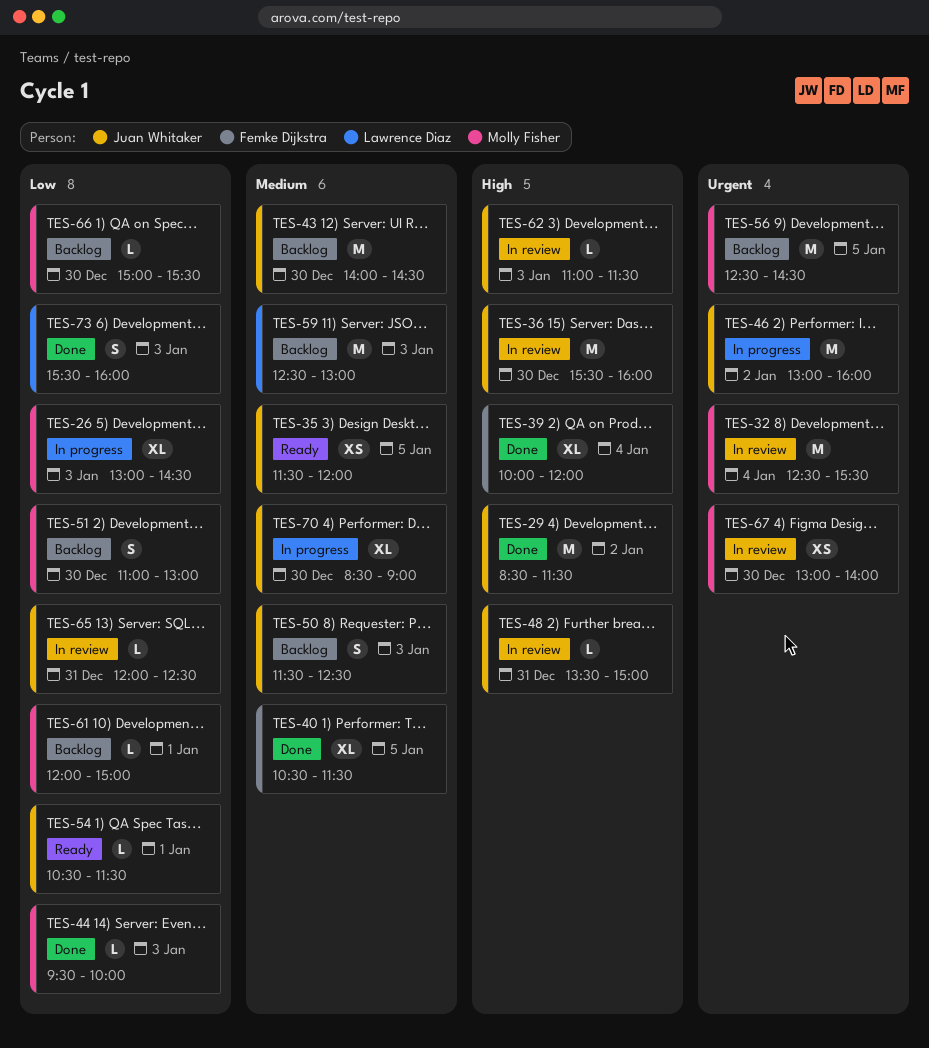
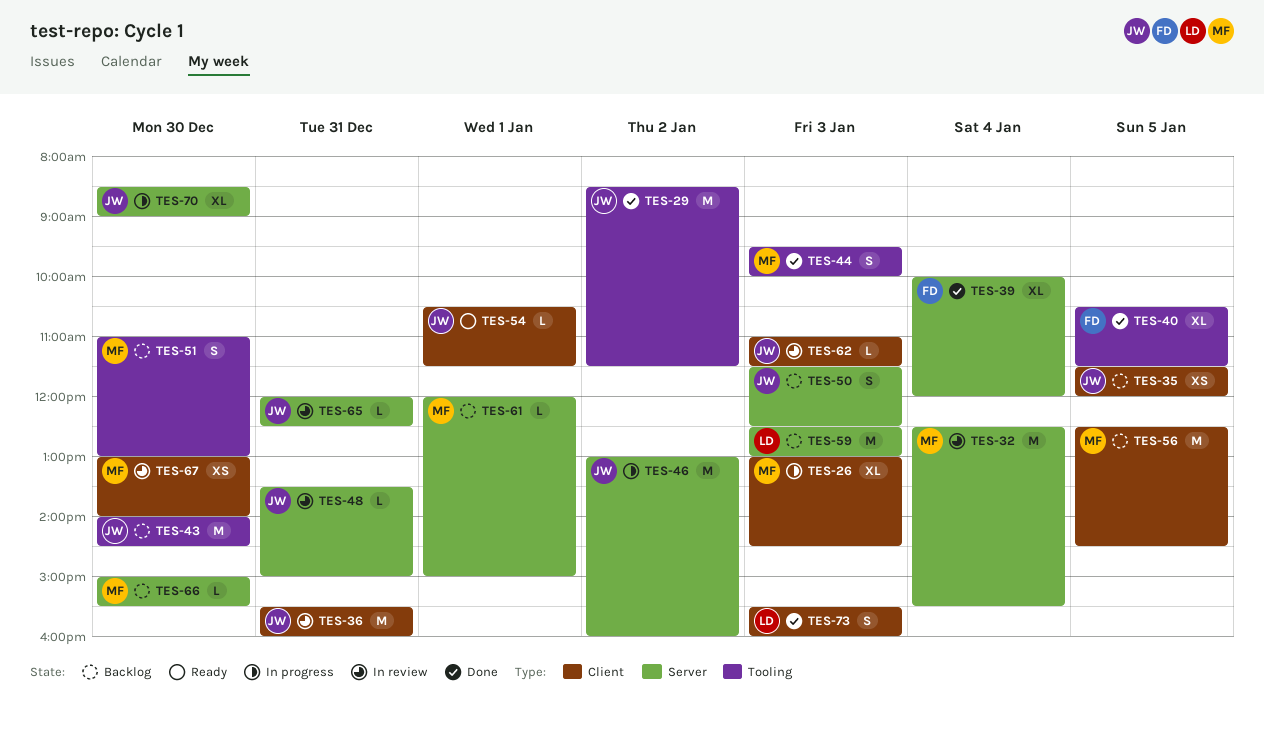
TES-35, status: Ready -> Backlog
TES-36, day: Dec 30 -> Dec 31
TES-44, estimate: L -> S

